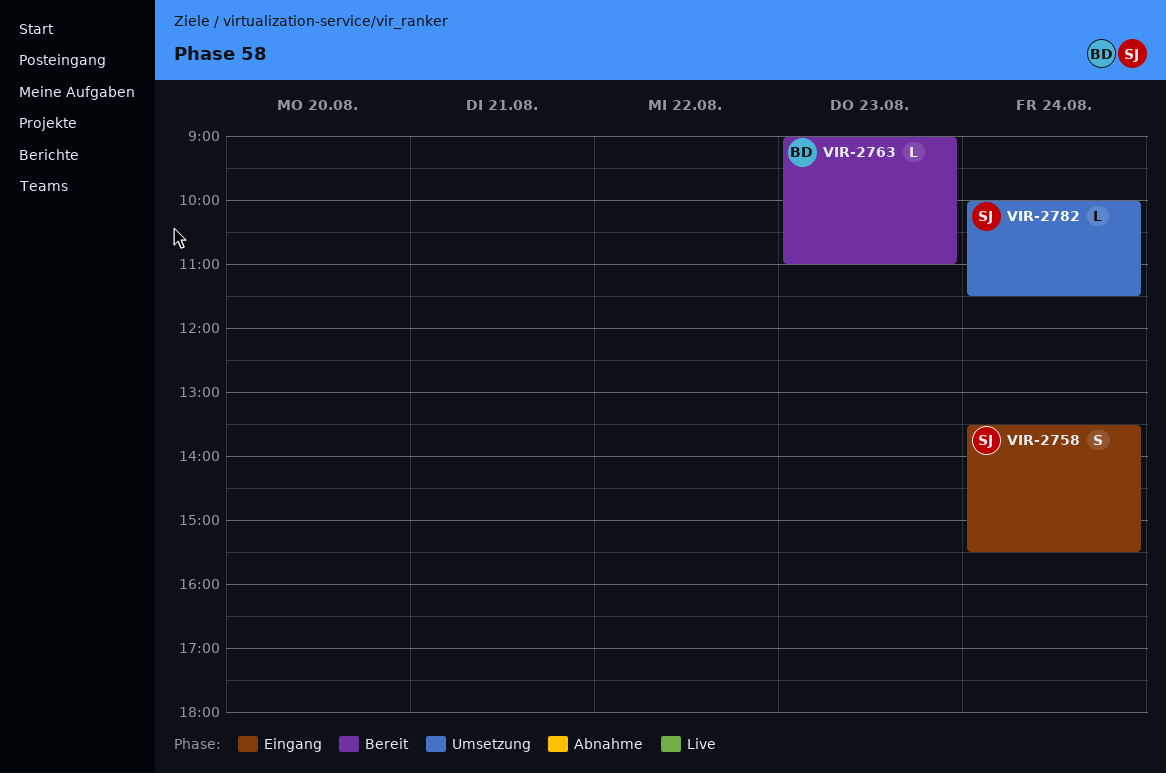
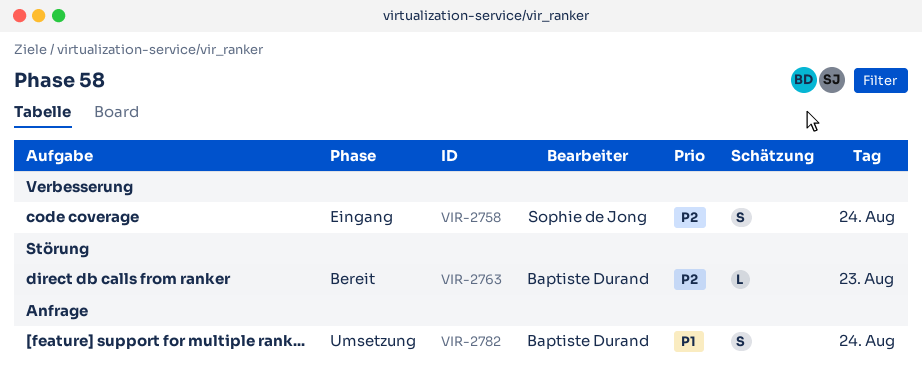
VIR-2782, owner: Sophie de Jong -> Baptiste Durand
VIR-2782, estimate: L -> S

